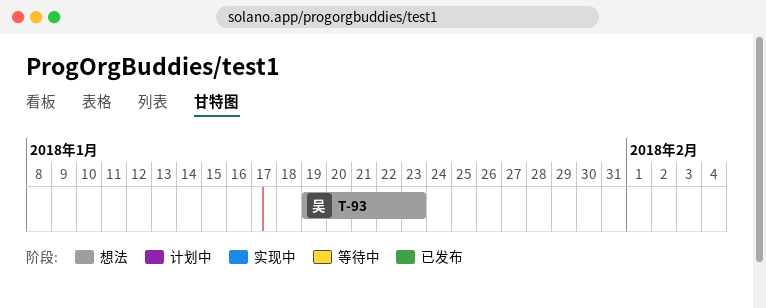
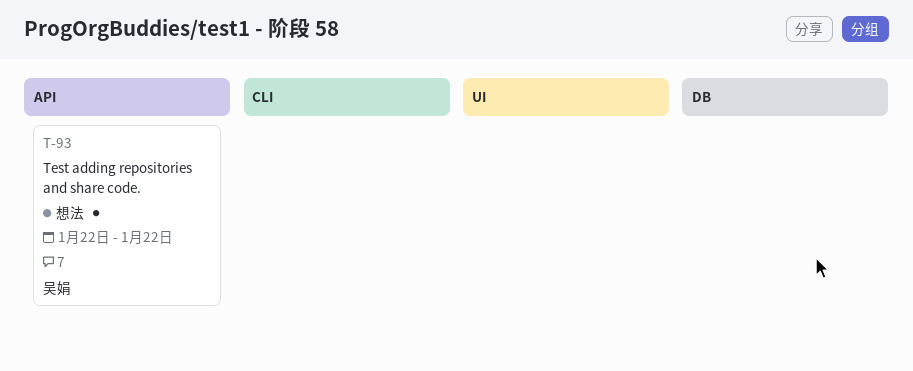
T-93, start: Jan 19 -> Jan 22
T-93, due: Jan 23 -> Jan 22

